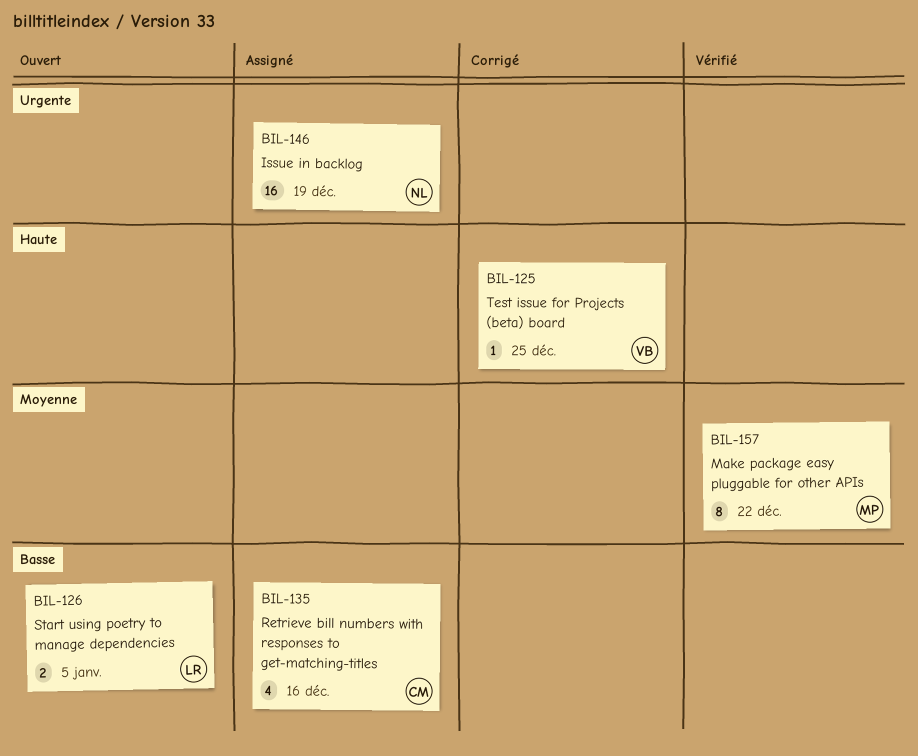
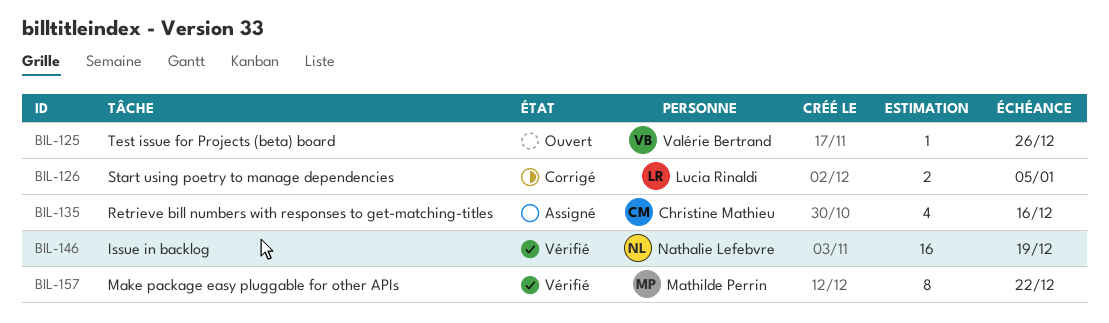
BIL-125, status: Corrigé -> Ouvert
BIL-125, due: Dec 25 -> Dec 26
BIL-126, status: Ouvert -> Corrigé
BIL-146, status: Assigné -> Vérifié

